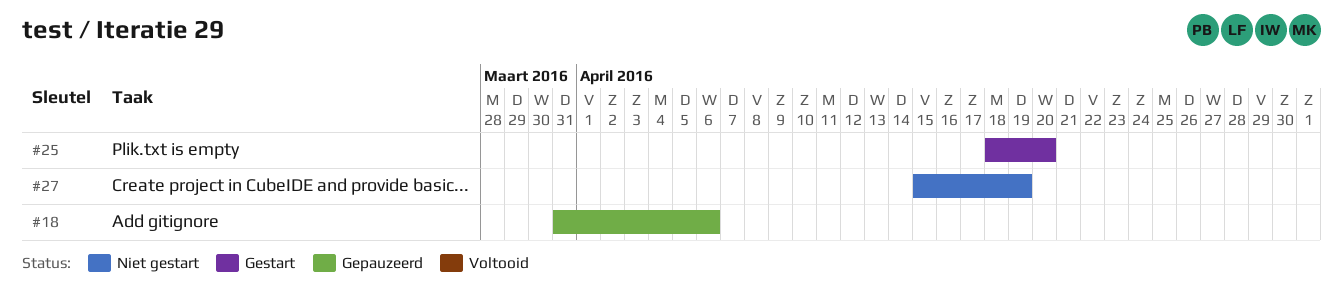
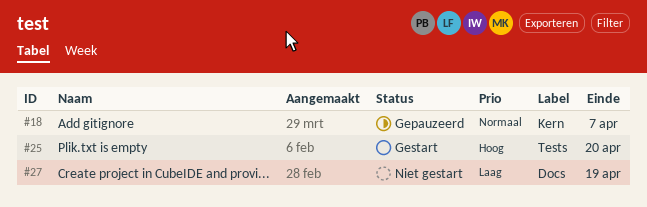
#18, due: Apr 6 -> Apr 7

